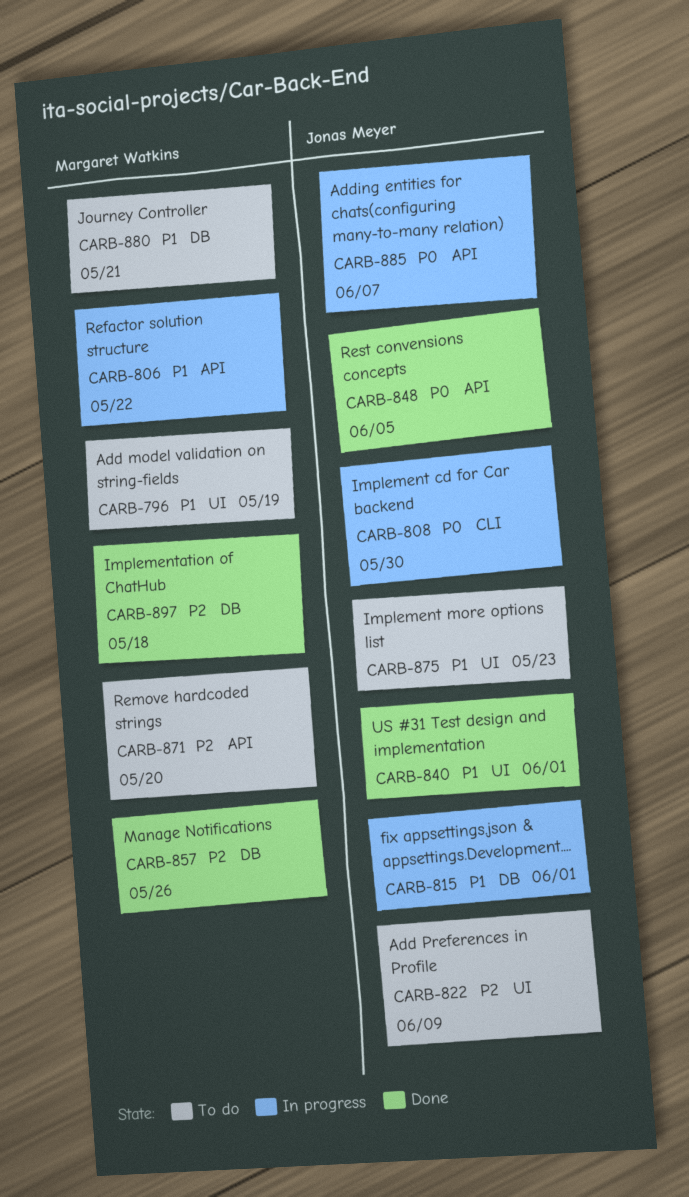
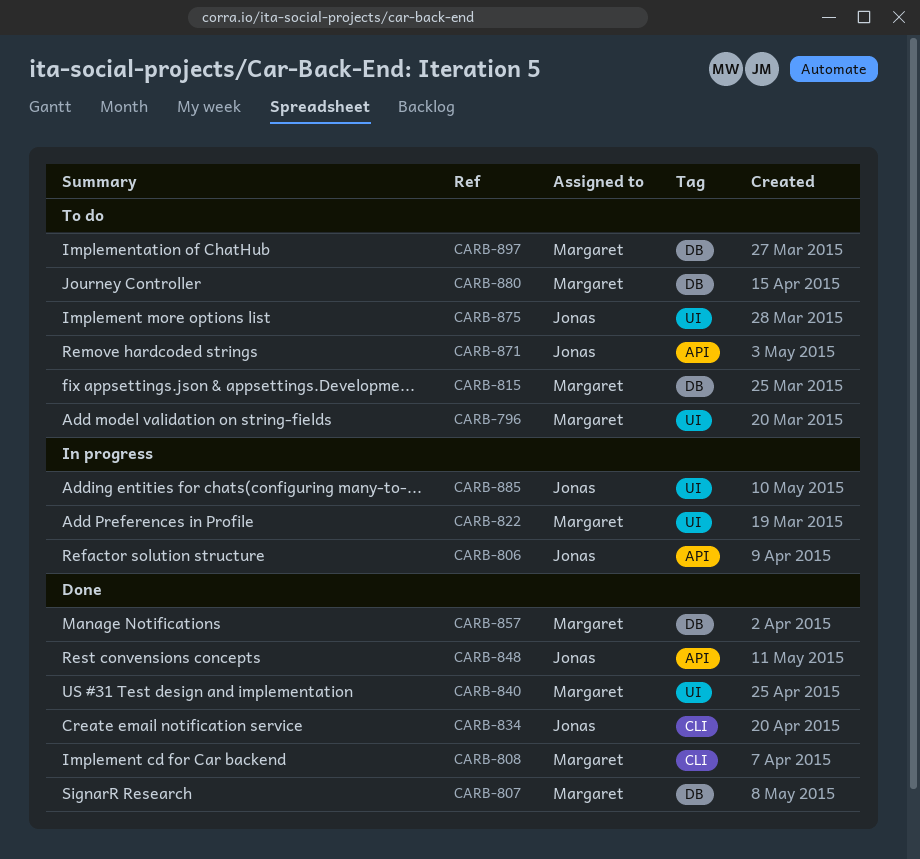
CARB-806, owner: Margaret Watkins -> Jonas Meyer
CARB-807: none -> present
CARB-808, status: In progress -> Done
CARB-808, owner: Jonas Meyer -> Margaret Watkins
CARB-815, status: In progress -> To do
CARB-815, owner: Jonas Meyer -> Margaret Watkins
CARB-822, status: To do -> In progress
CARB-822, owner: Jonas Meyer -> Margaret Watkins
CARB-834: none -> present
CARB-840, owner: Jonas Meyer -> Margaret Watkins
CARB-871, owner: Margaret Watkins -> Jonas Meyer
CARB-885, label: API -> UI
CARB-897, status: Done -> To do

